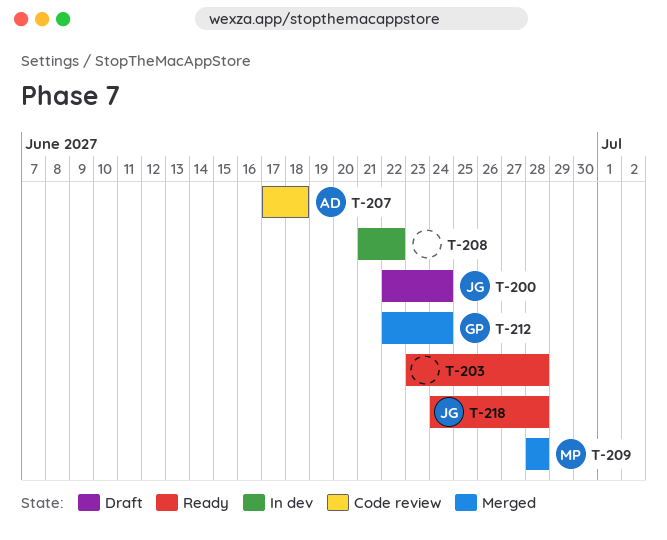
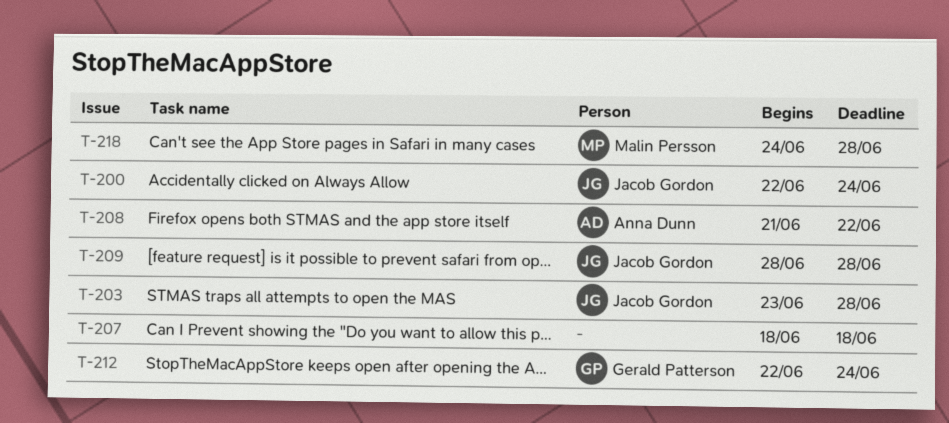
T-203, owner: none -> Jacob Gordon
T-207, owner: Anna Dunn -> none
T-207, start: Jun 17 -> Jun 18
T-208, owner: none -> Anna Dunn
T-209, owner: Malin Persson -> Jacob Gordon
T-218, owner: Jacob Gordon -> Malin Persson

